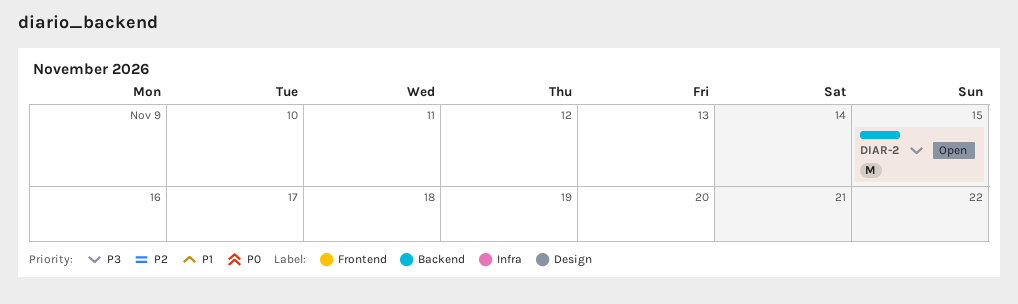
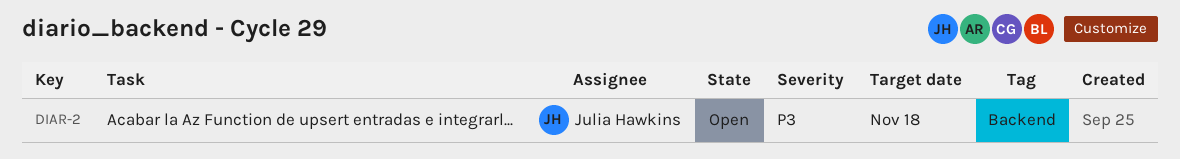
DIAR-2, due: Nov 15 -> Nov 18

